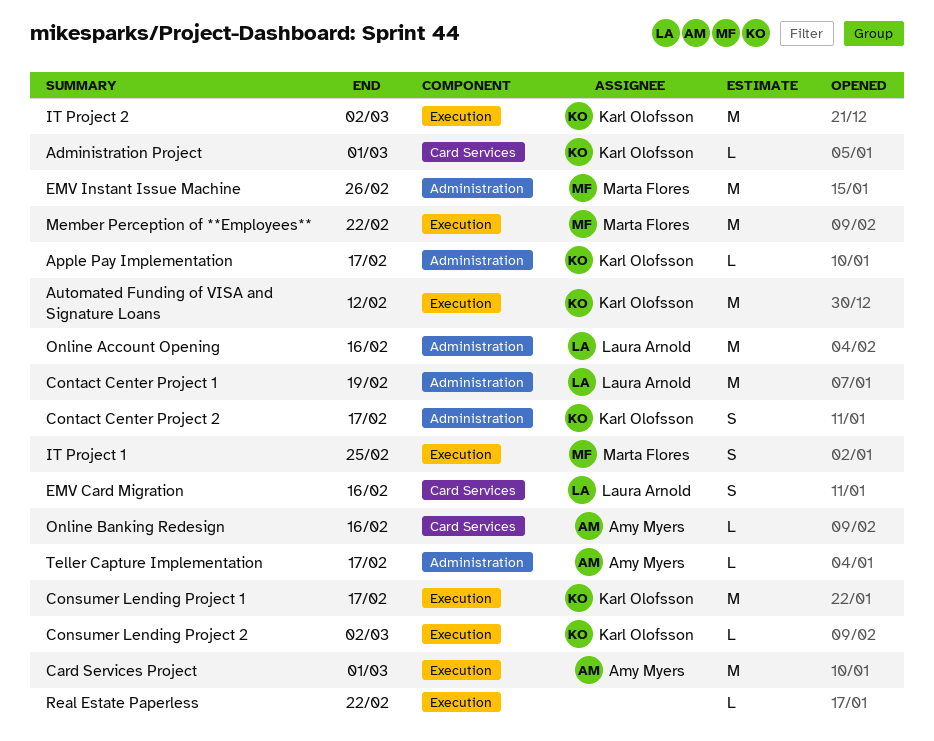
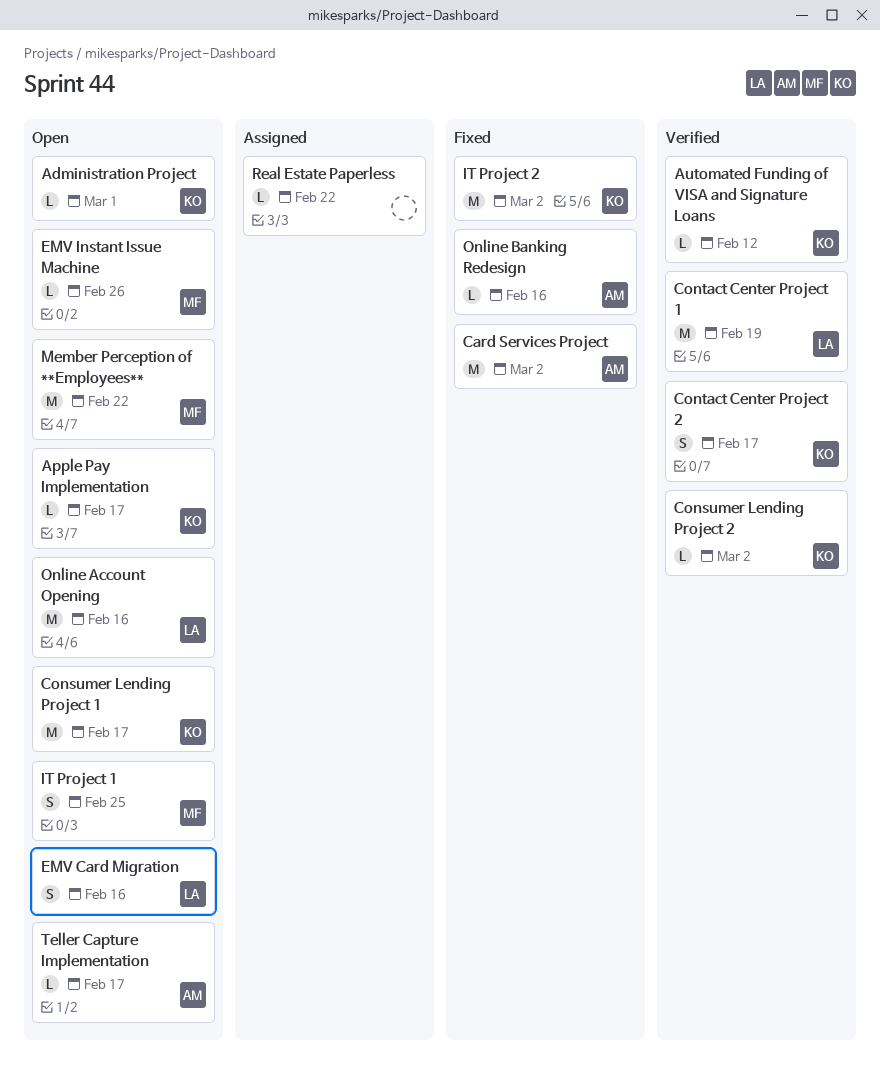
Automated Funding of VISA and Signature Loans, estimate: M -> L
Card Services Project, due: Mar 1 -> Mar 2
EMV Instant Issue Machine, estimate: M -> L

